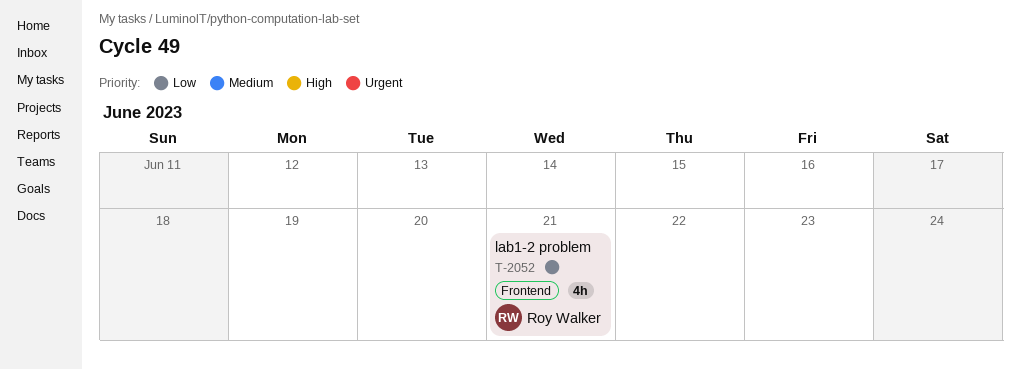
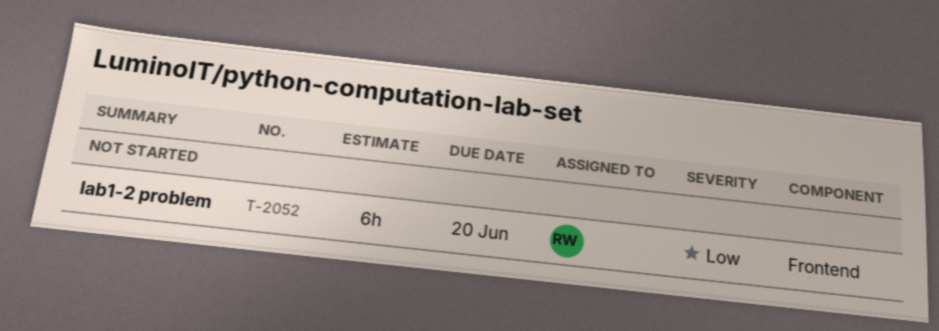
T-2052, estimate: 4h -> 6h
T-2052, due: Jun 21 -> Jun 20

